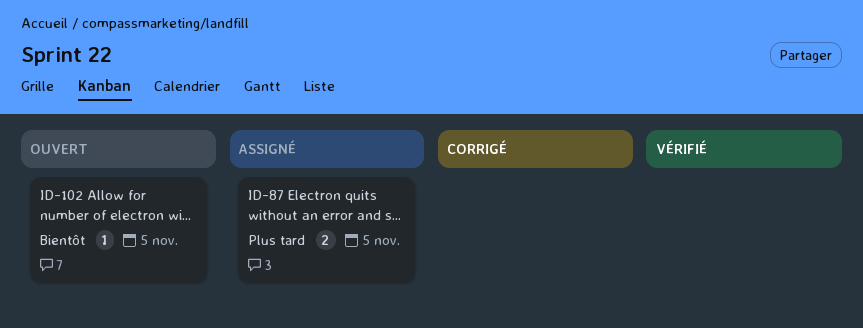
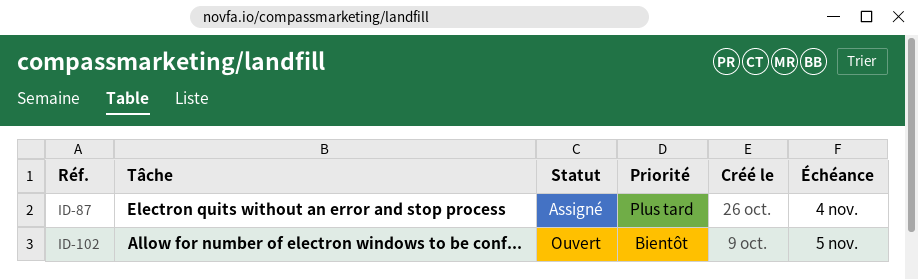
ID-87, due: Nov 5 -> Nov 4

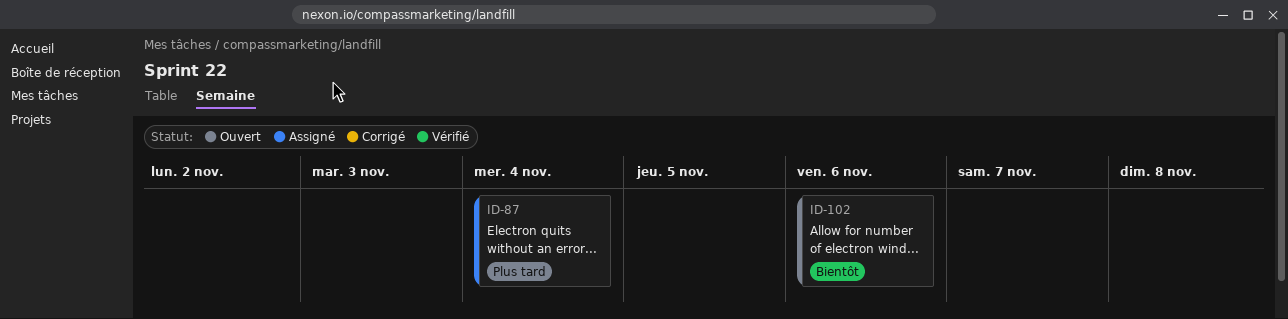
ID-102, due: Nov 5 -> Nov 6

